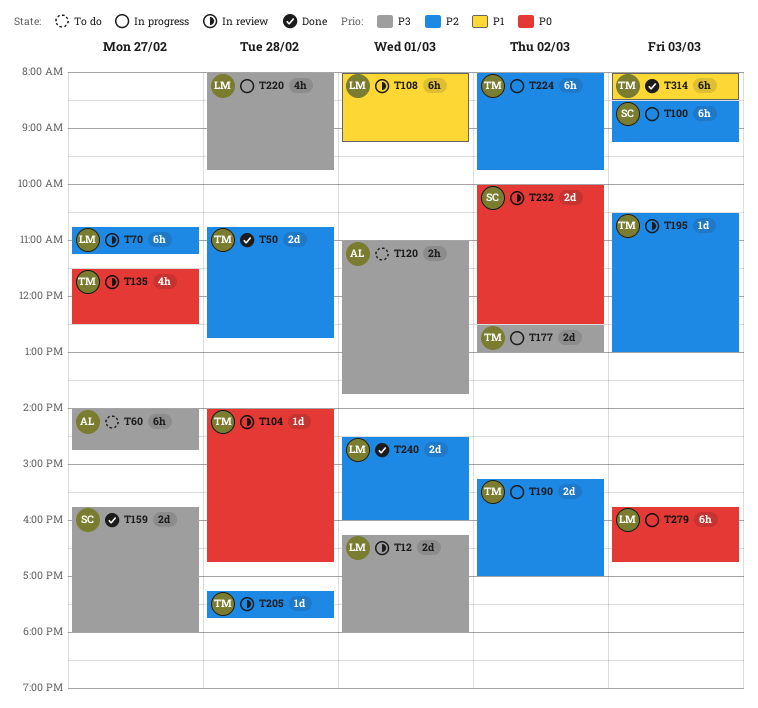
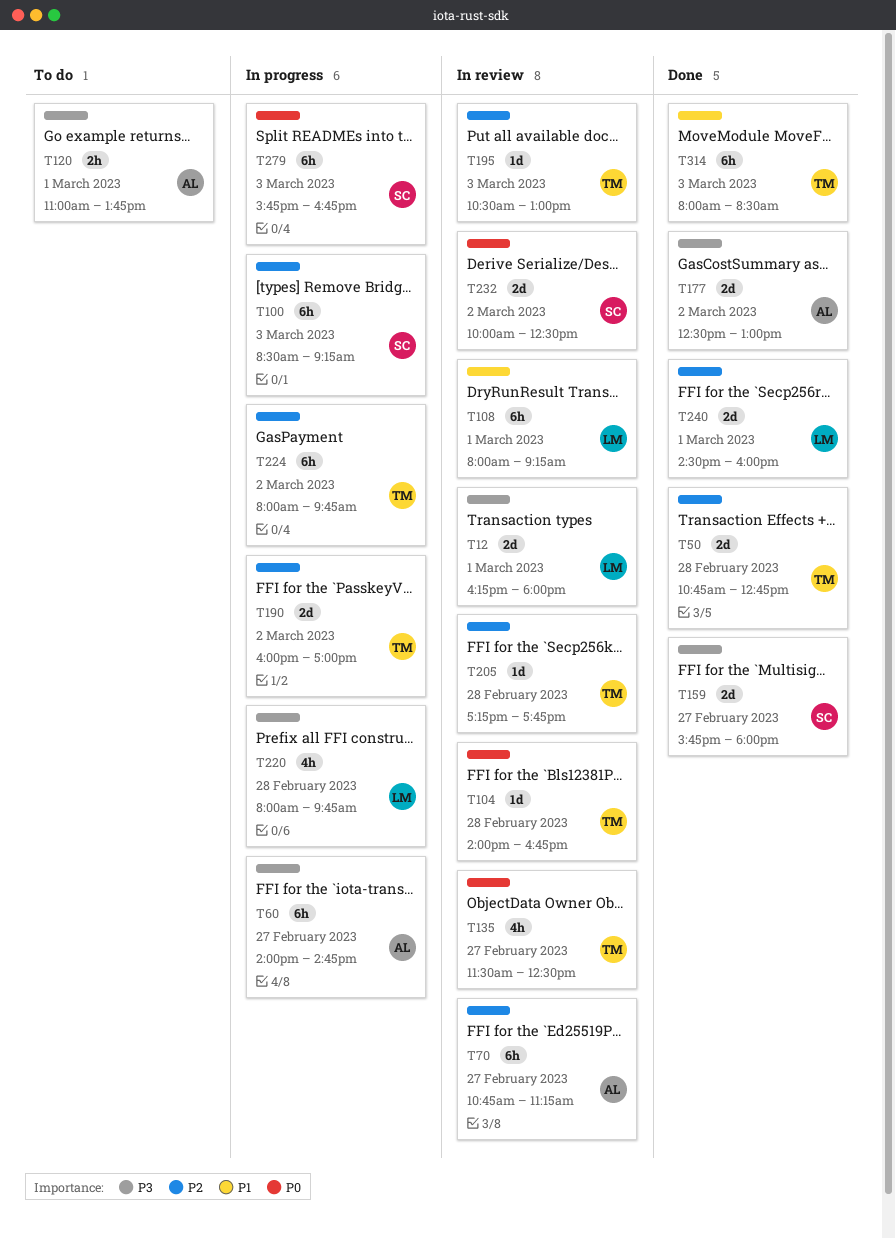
T60, status: To do -> In progress
T70, owner: LM -> AL
T177, status: In progress -> Done
T177, owner: TM -> AL
T190, begins: 15:15 -> 16:00
T279, owner: LM -> SC

